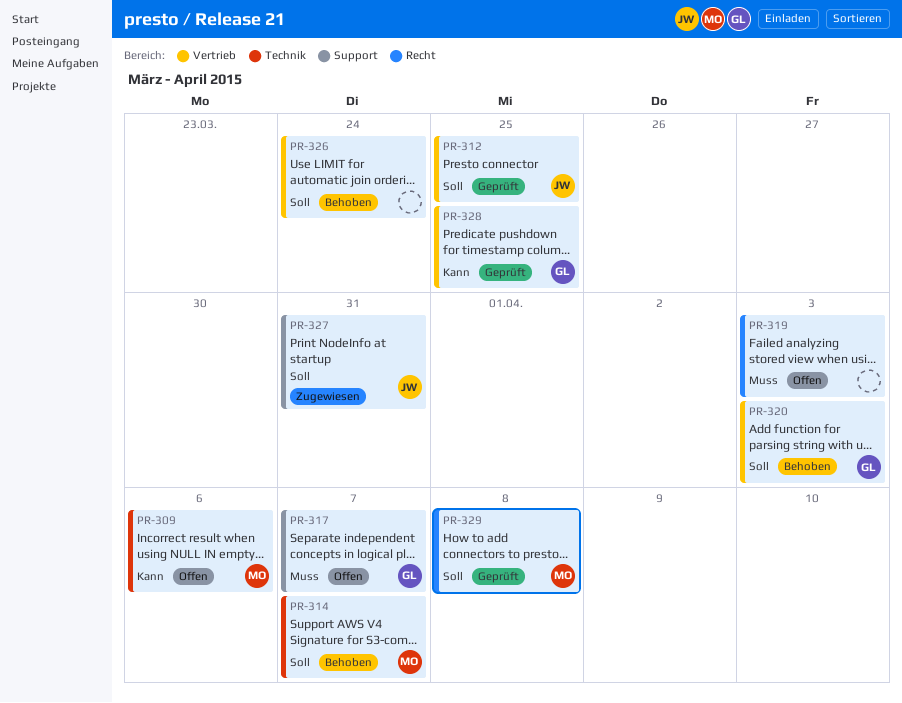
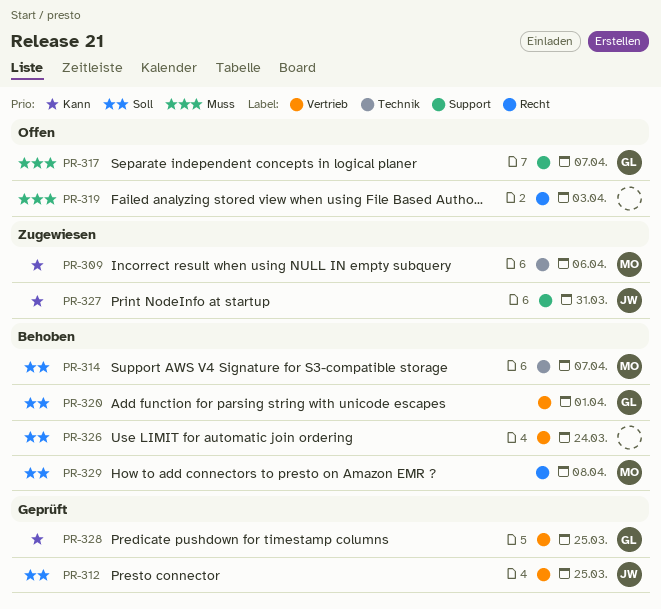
PR-309, status: Offen -> Zugewiesen
PR-320, due: Apr 3 -> Apr 1
PR-327, priority: Soll -> Kann
PR-329, status: Geprüft -> Behoben

